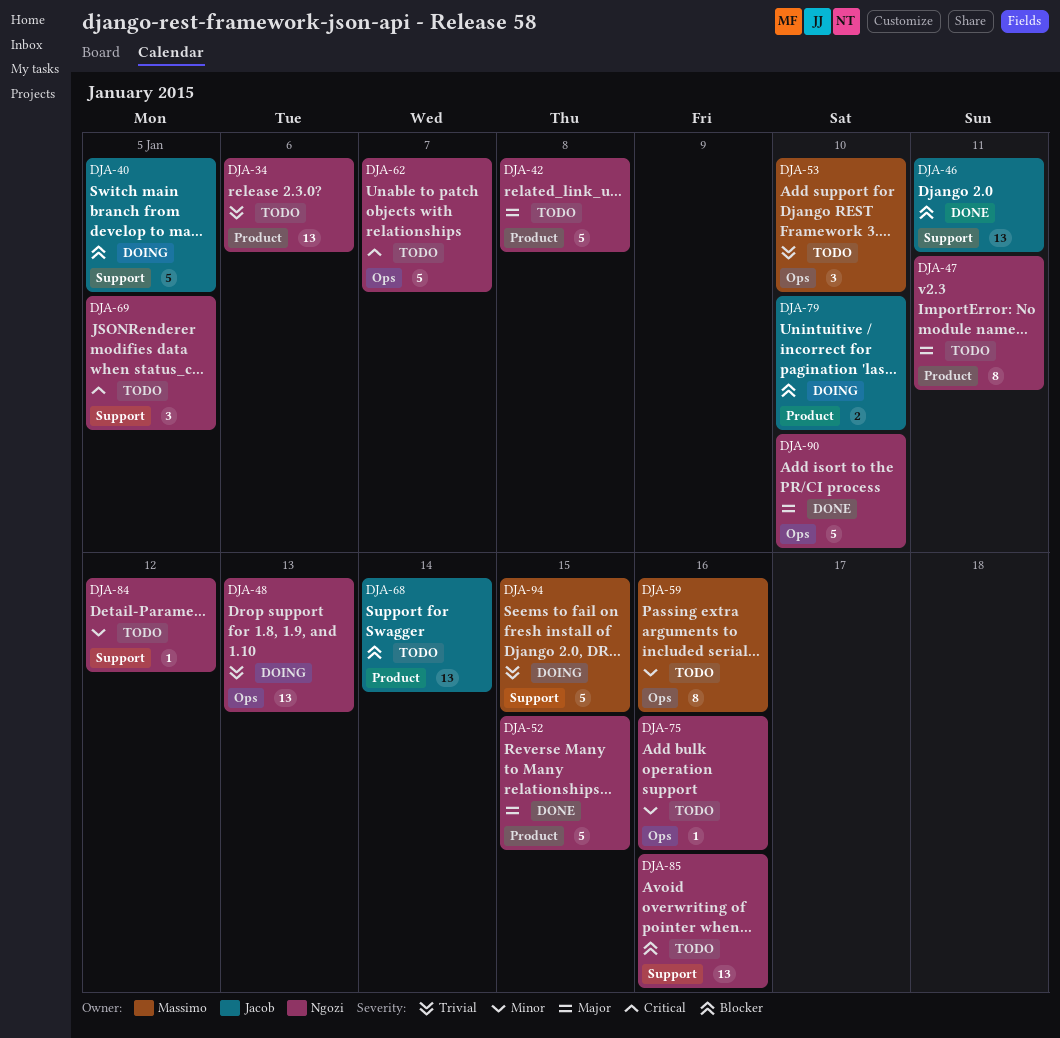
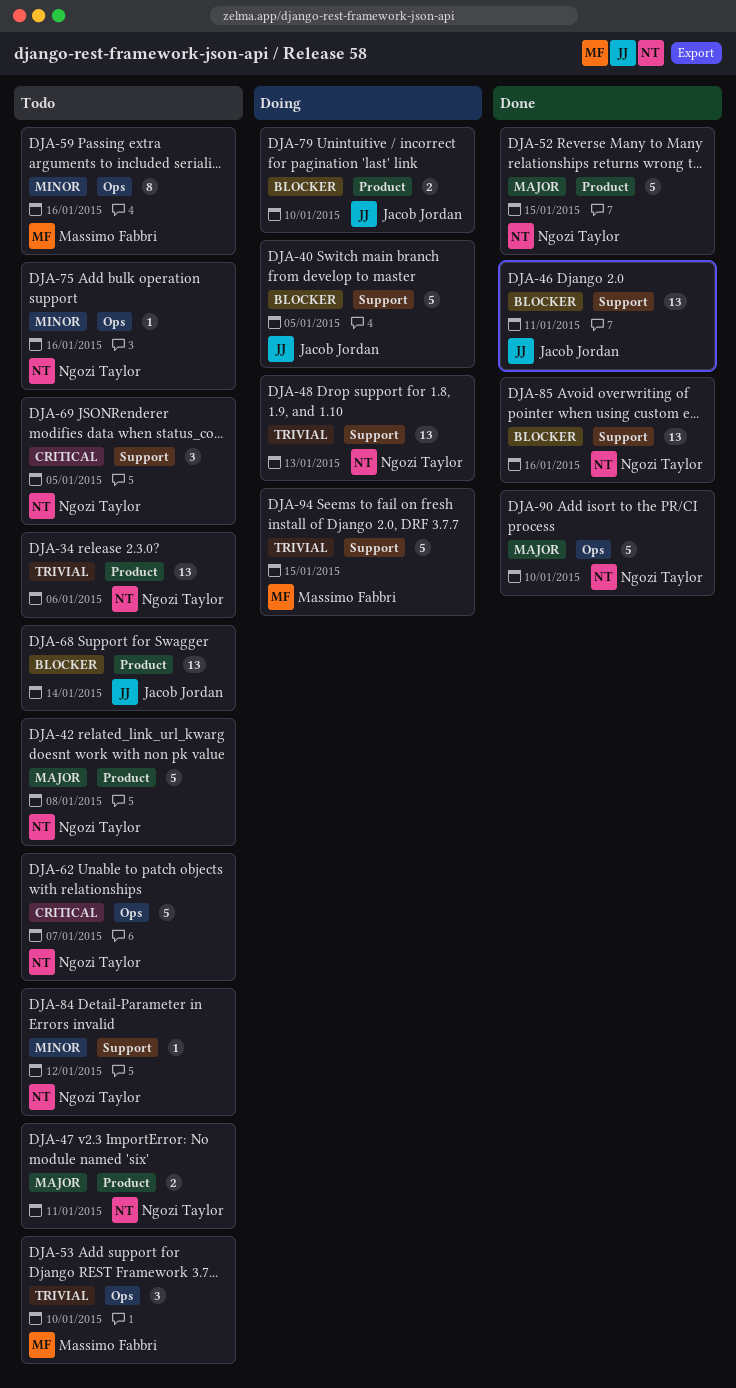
DJA-47, estimate: 8 -> 2
DJA-48, label: Ops -> Support
DJA-85, status: Todo -> Done

